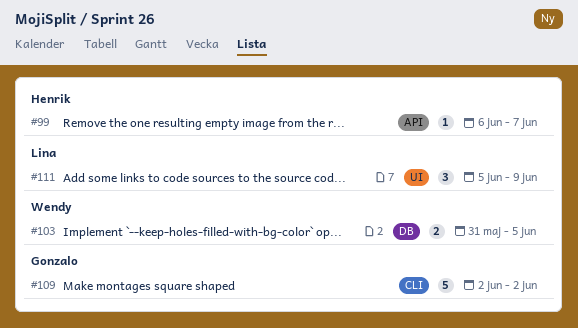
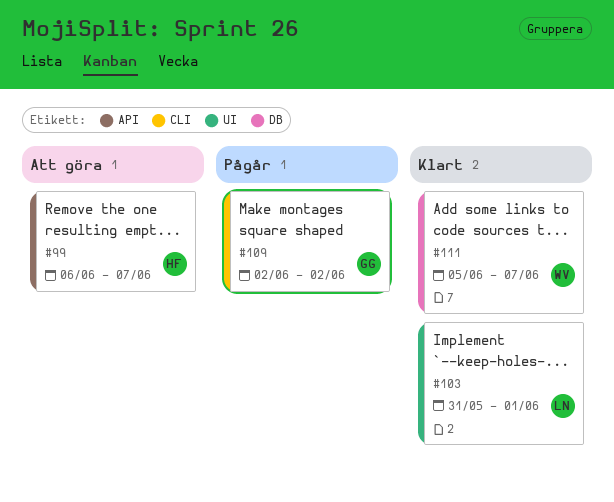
#103, owner: Wendy -> Lina
#103, label: DB -> UI
#103, due: Jun 5 -> Jun 1
#111, owner: Lina -> Wendy
#111, label: UI -> DB
#111, due: Jun 9 -> Jun 7

